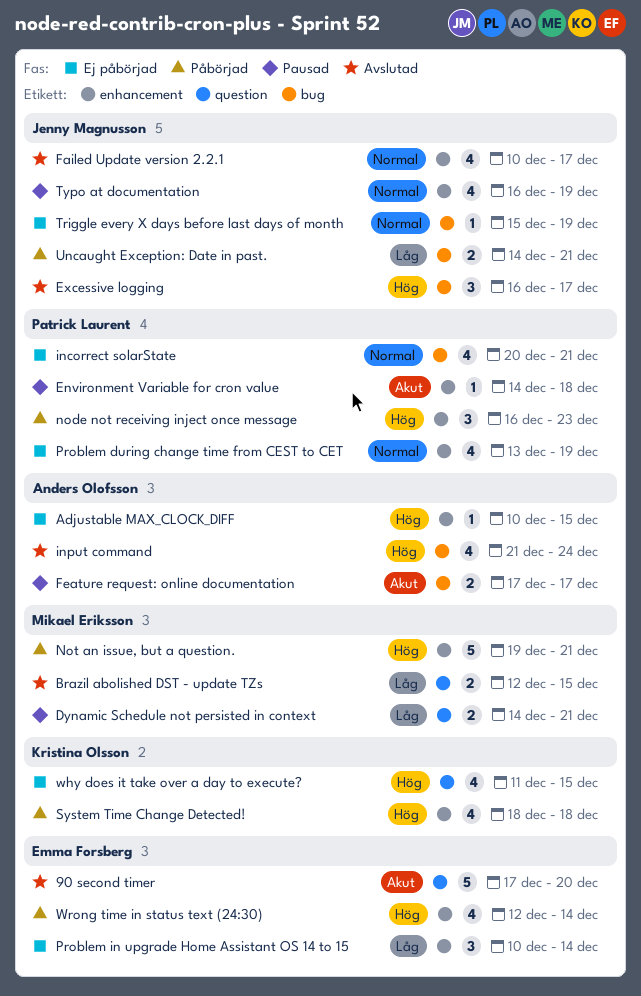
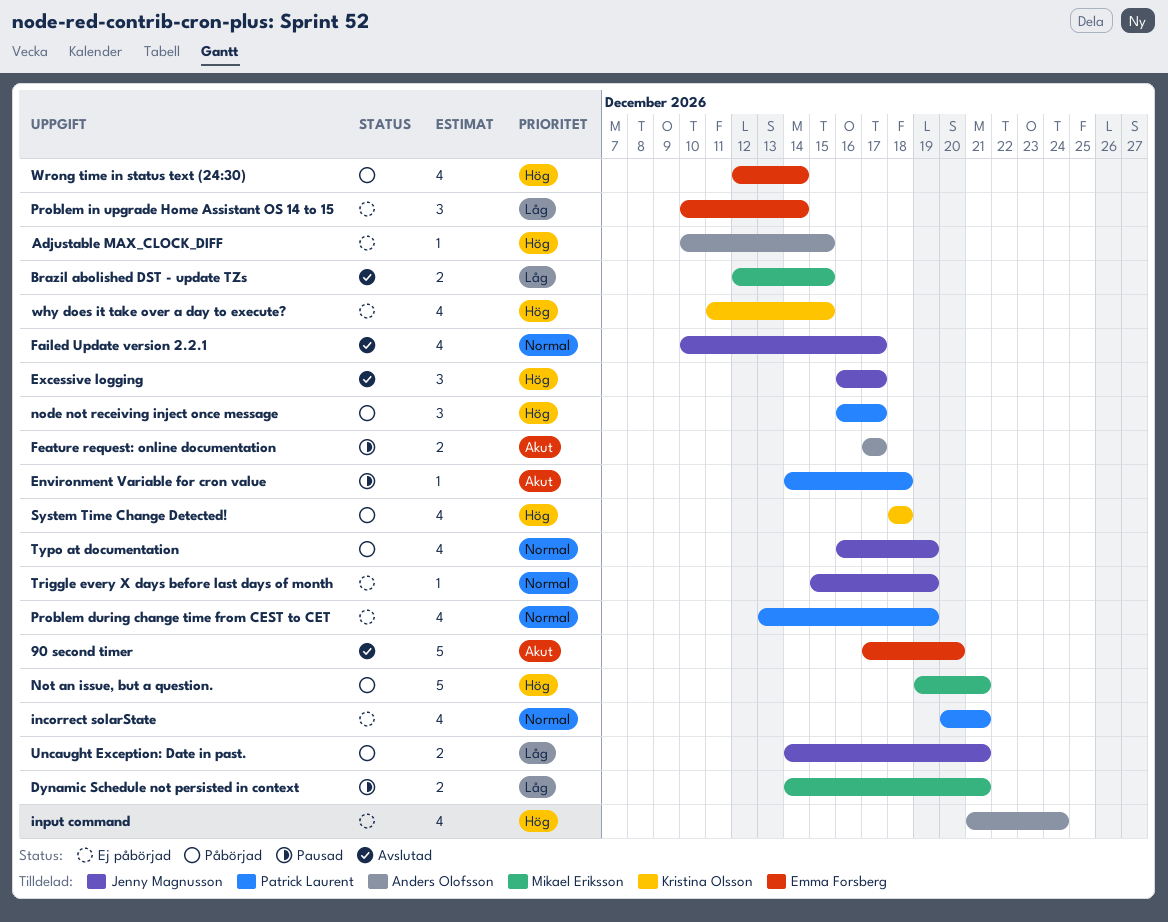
input command, status: Avslutad -> Ej påbörjad
node not receiving inject once message, due: Dec 23 -> Dec 17
Typo at documentation, status: Pausad -> Påbörjad

